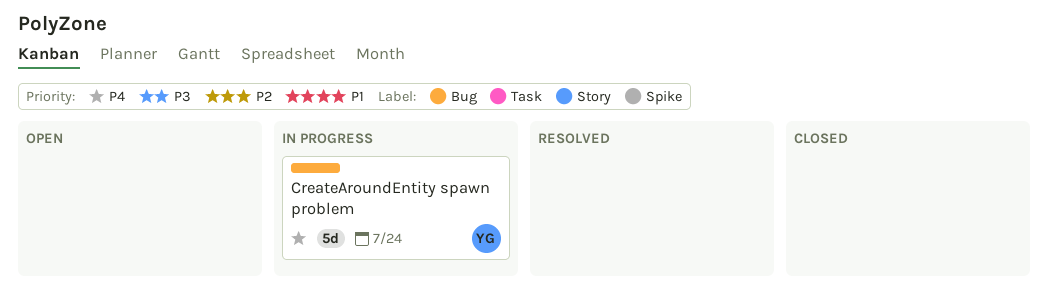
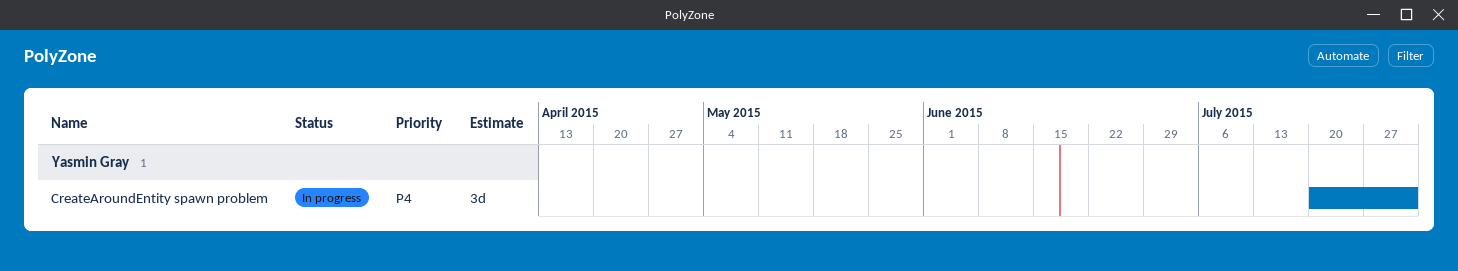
CreateAroundEntity spawn problem, estimate: 5d -> 3d
CreateAroundEntity spawn problem, due: Jul 24 -> Jul 31

